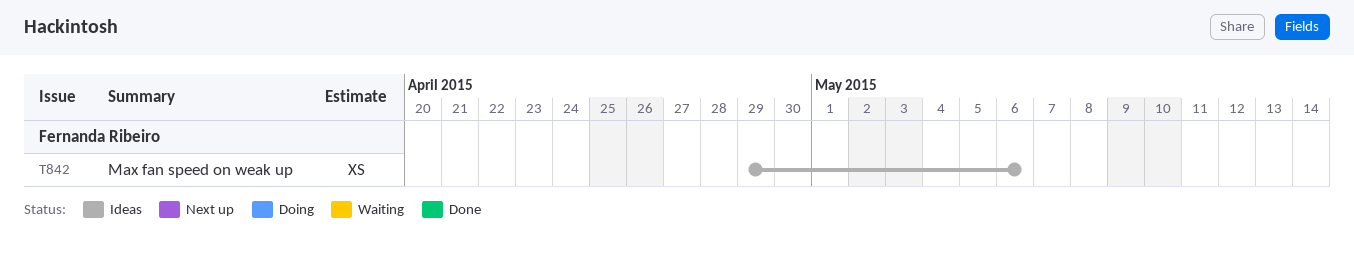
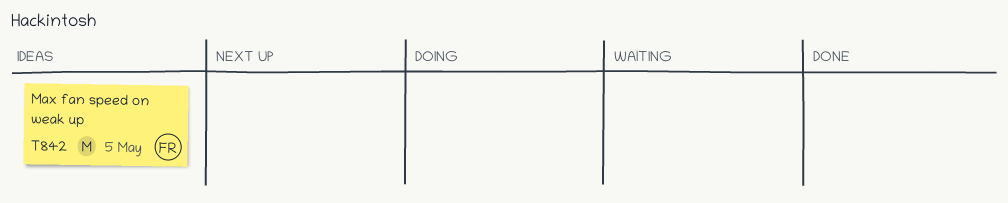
T842, estimate: XS -> M
T842, due: May 6 -> May 5

